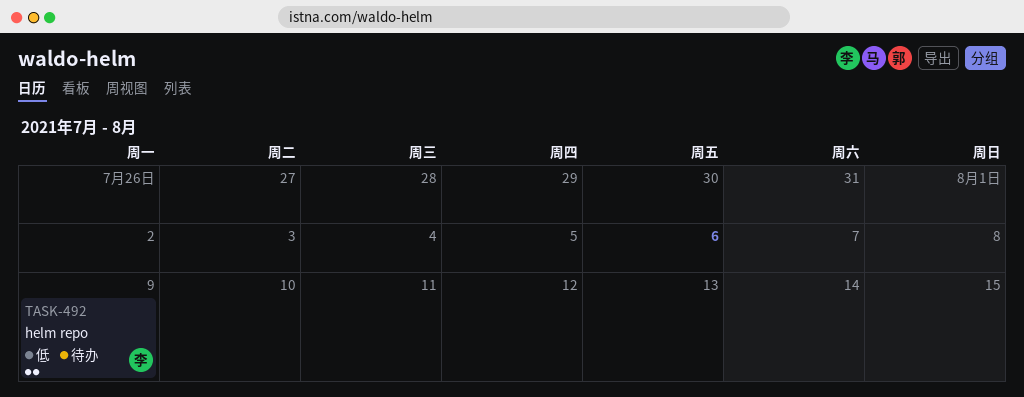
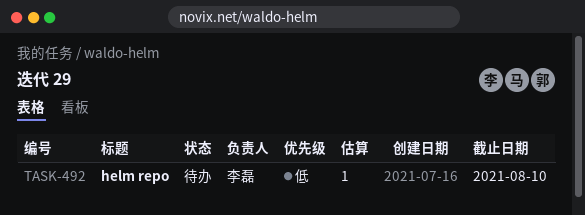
TASK-492, estimate: 2 -> 1
TASK-492, due: Aug 9 -> Aug 10

